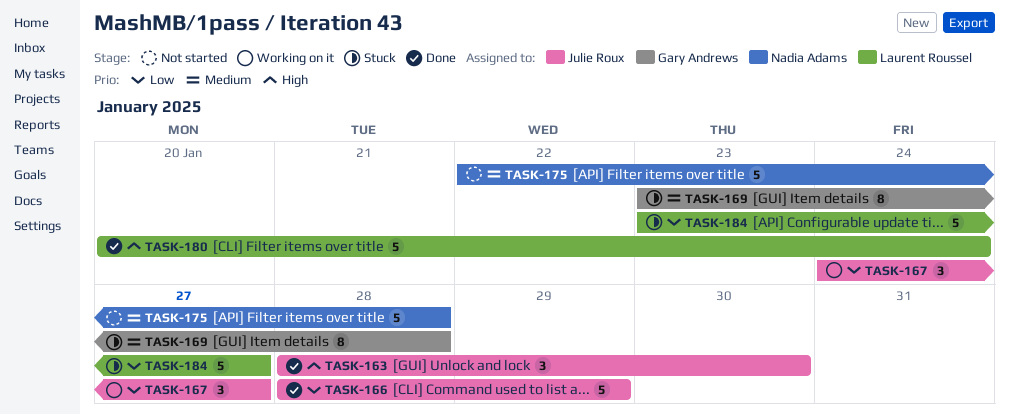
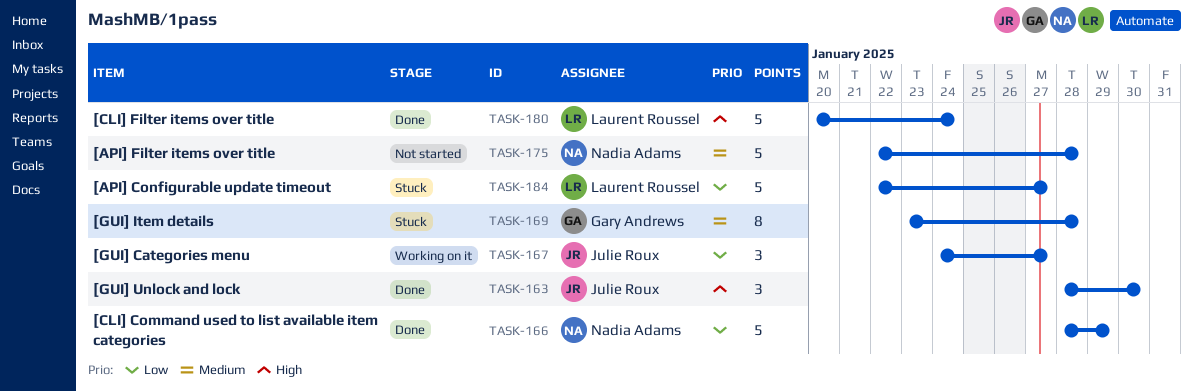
TASK-166, owner: Julie Roux -> Nadia Adams
TASK-184, start: Jan 23 -> Jan 22

